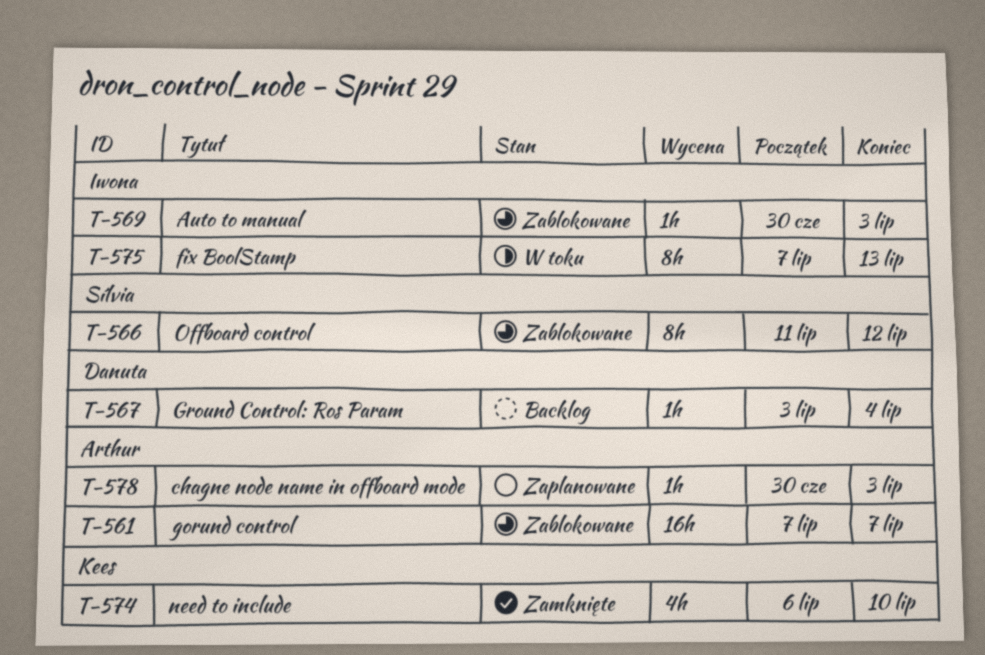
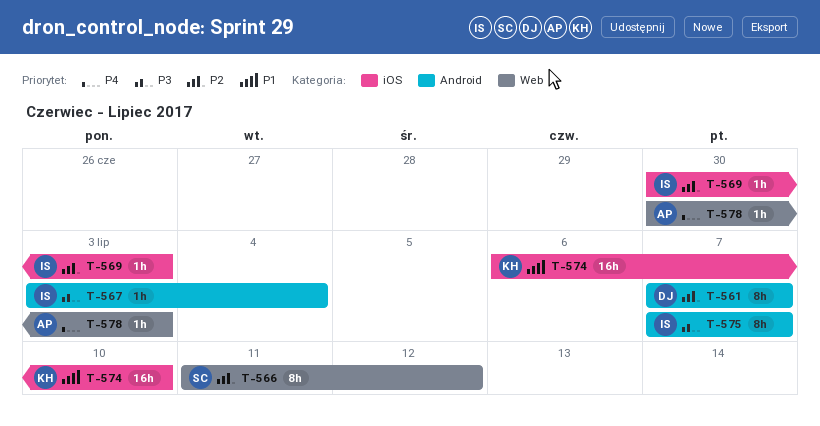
T-561, owner: Arthur -> Danuta
T-561, estimate: 16h -> 8h
T-567, owner: Danuta -> Iwona
T-574, estimate: 4h -> 16h
T-575, due: Jul 13 -> Jul 7

